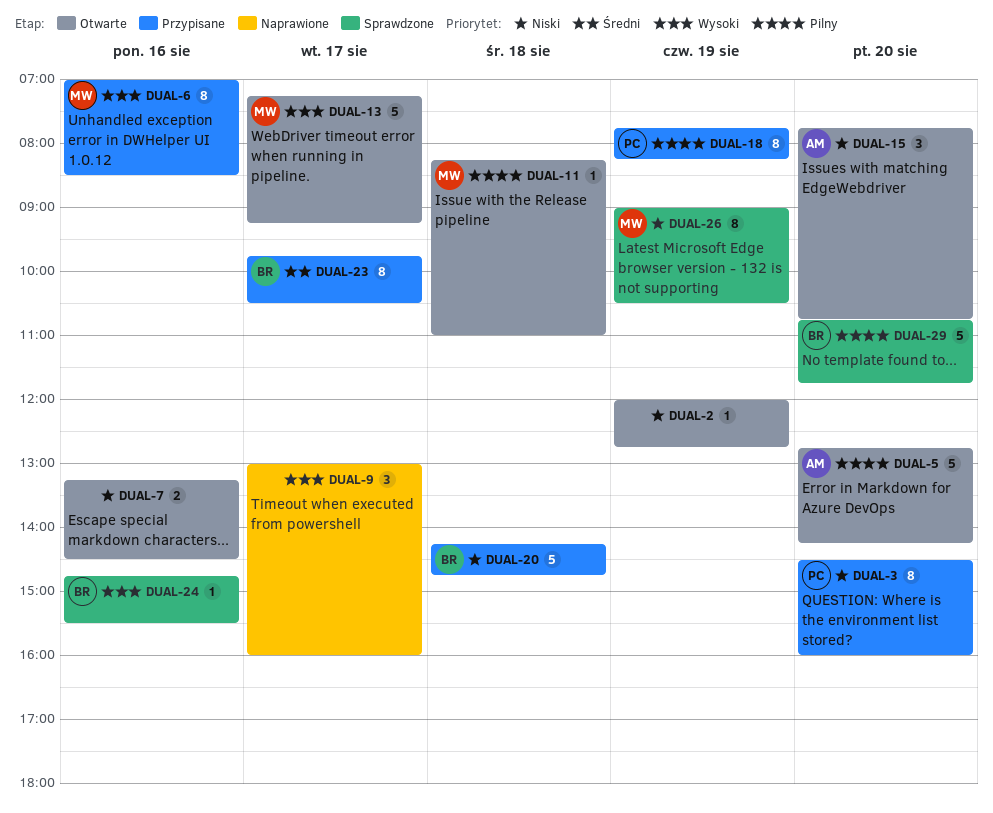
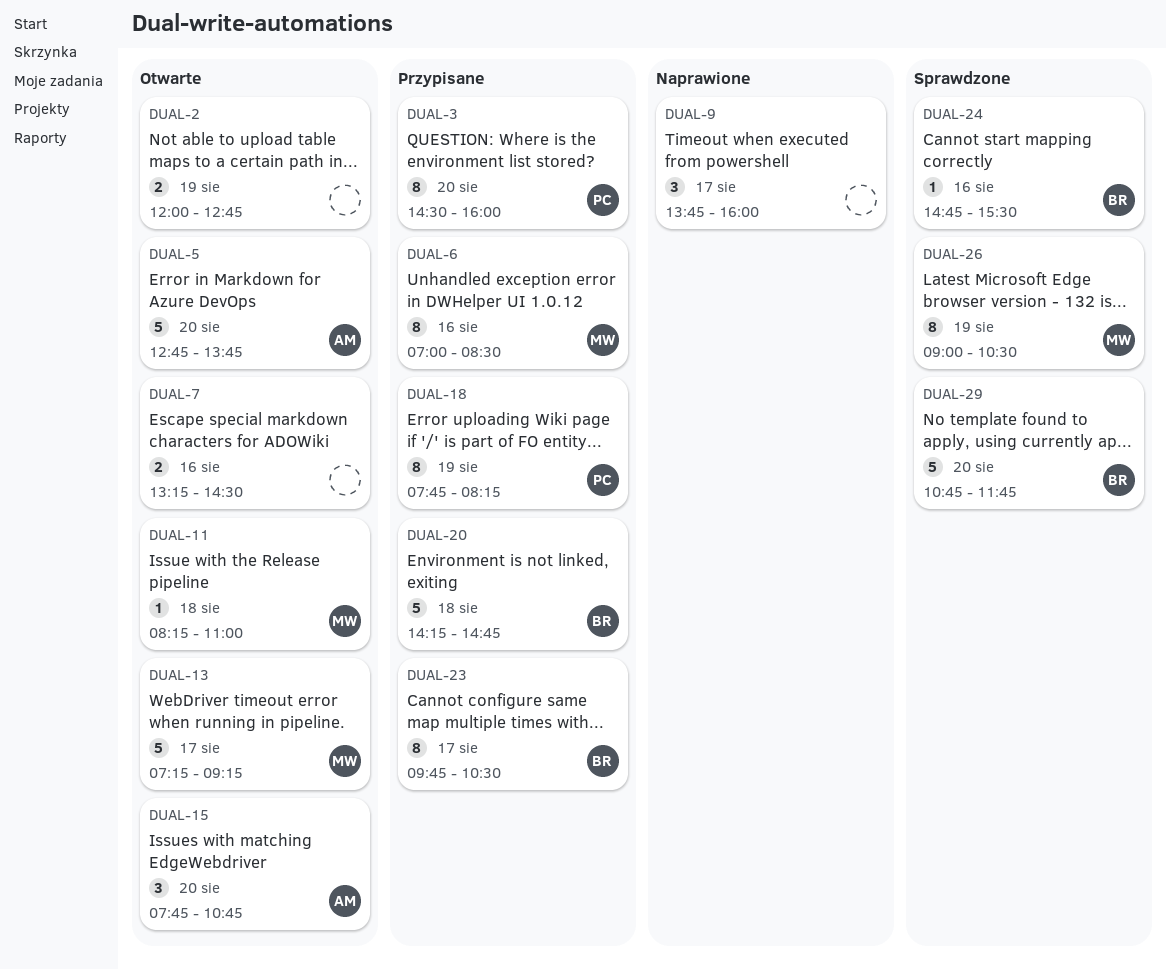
DUAL-2, estimate: 1 -> 2
DUAL-5, ends: 14:15 -> 13:45
DUAL-9, begins: 13:00 -> 13:45

